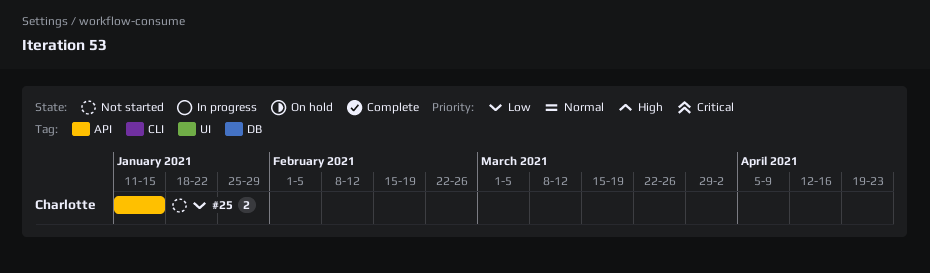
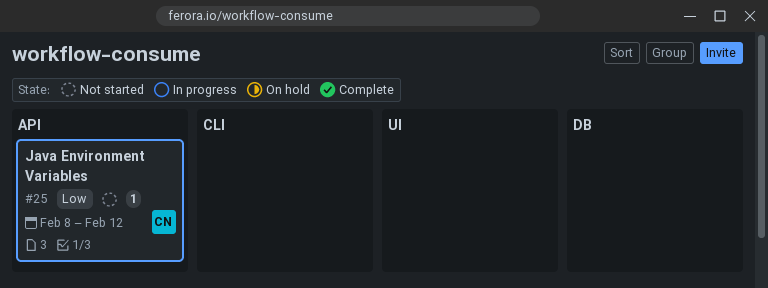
#25, estimate: 2 -> 1
#25, start: Jan 11 -> Feb 8
#25, due: Jan 15 -> Feb 12

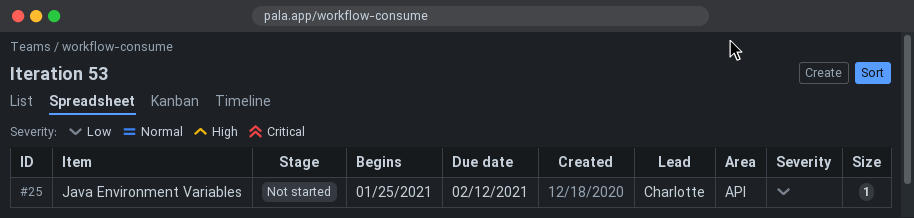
#25, start: Feb 8 -> Jan 25

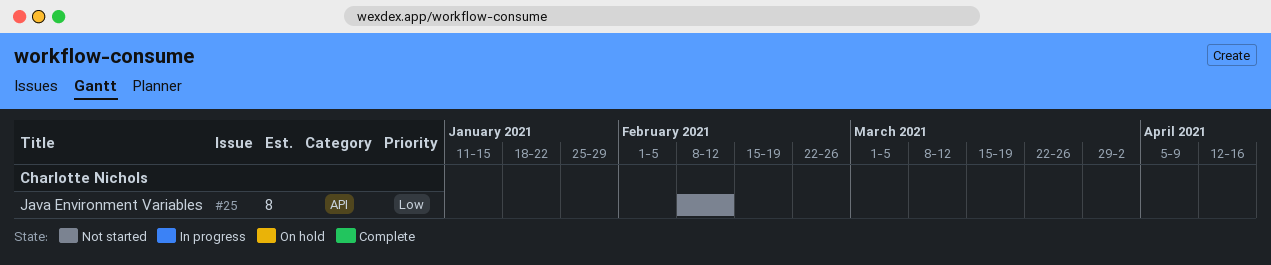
#25, estimate: 1 -> 8
#25, start: Jan 25 -> Feb 8

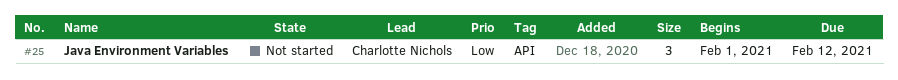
#25, estimate: 8 -> 3
#25, start: Feb 8 -> Feb 1

